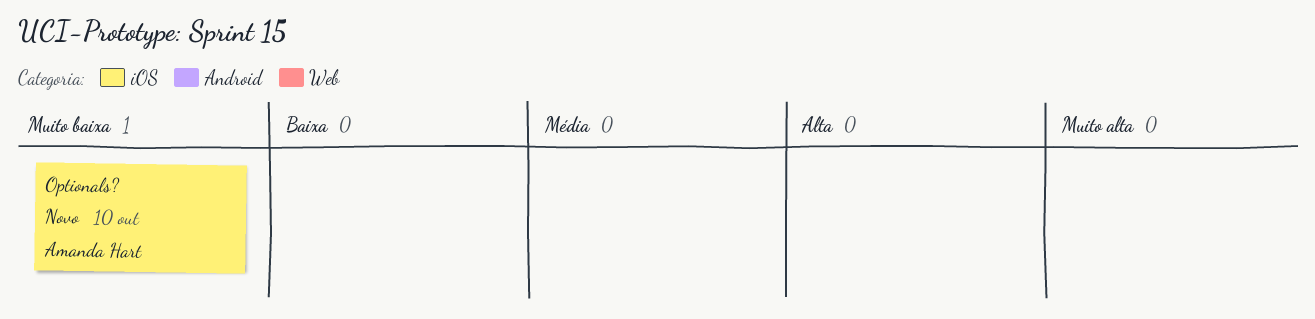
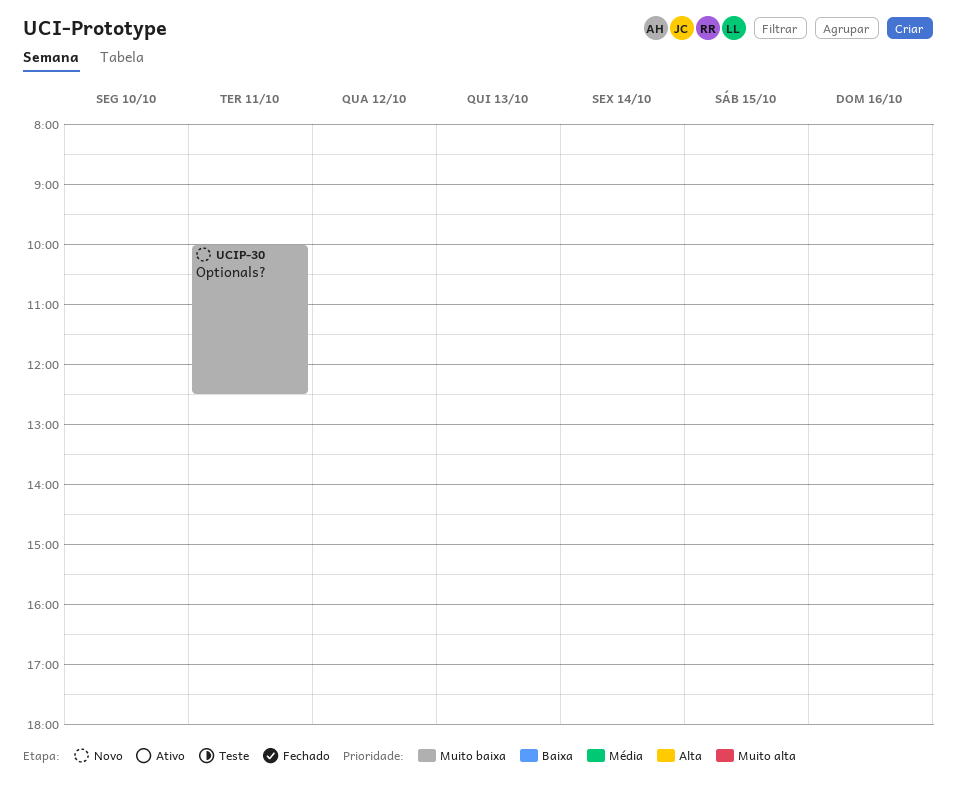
Optionals?, day: Oct 10 -> Oct 11

